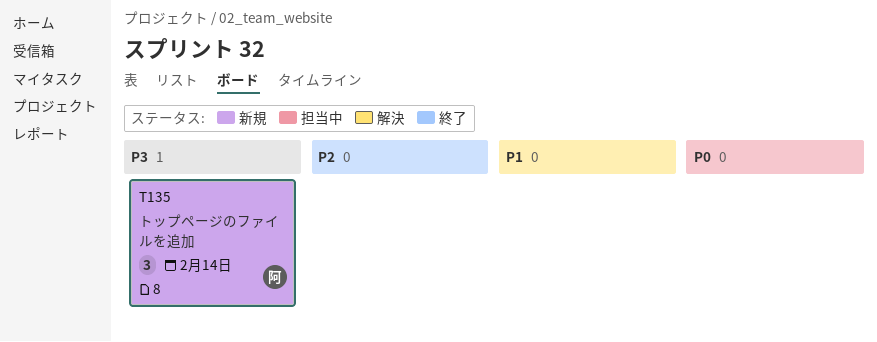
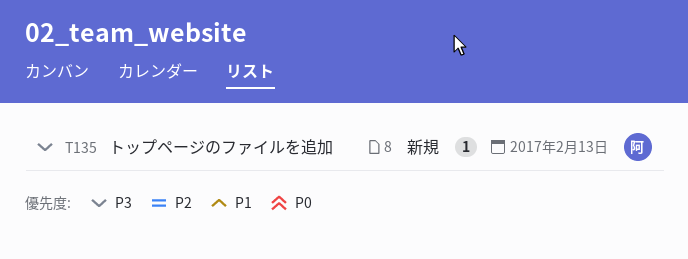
T135, estimate: 3 -> 1
T135, due: Feb 14 -> Feb 13

